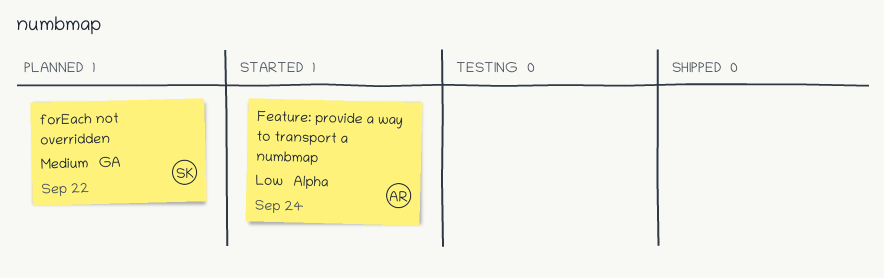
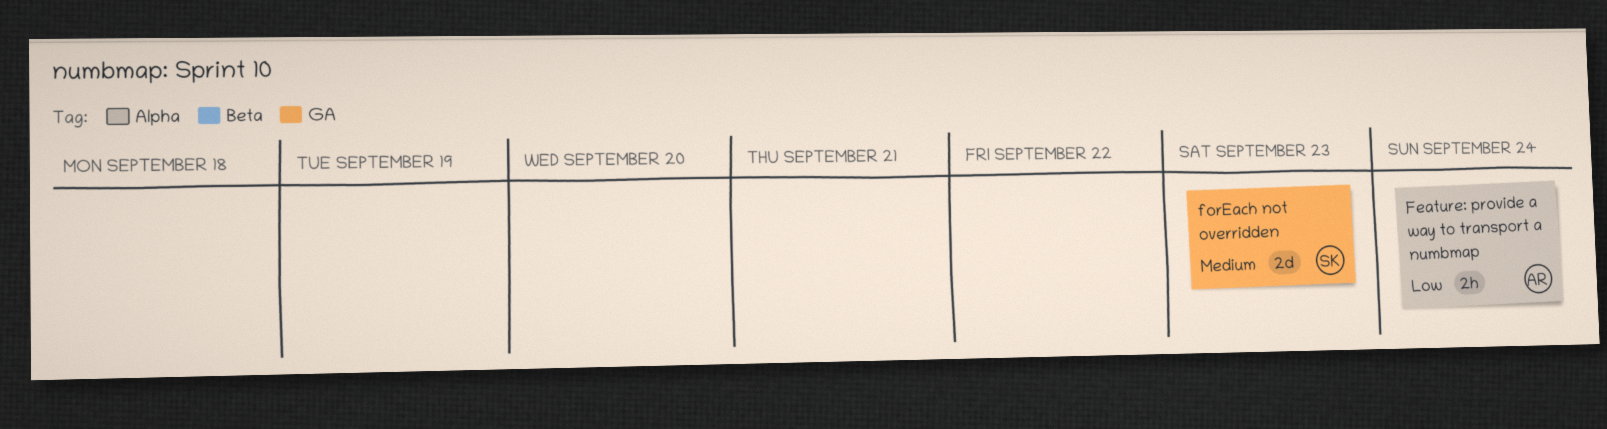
forEach not overridden, due: Sep 22 -> Sep 23

